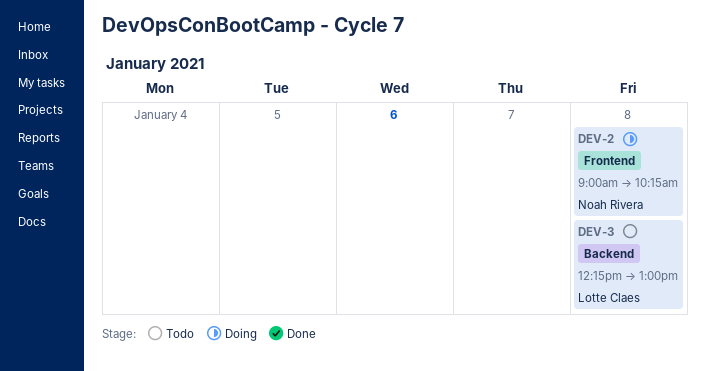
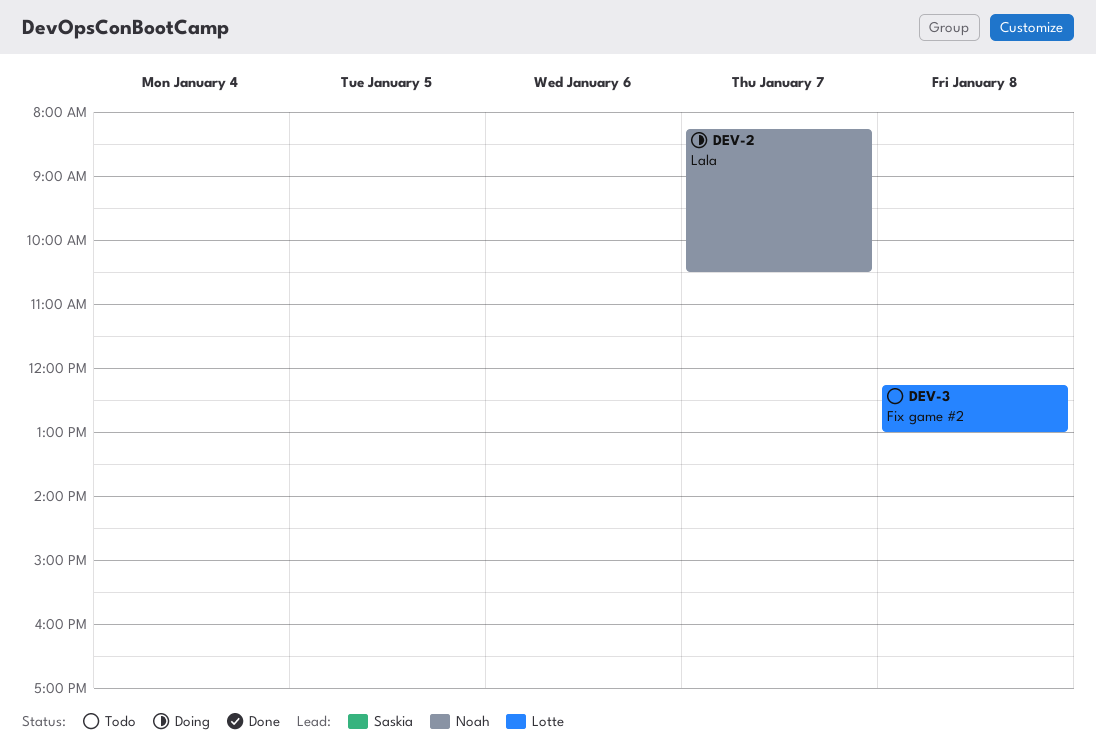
DEV-2, day: Jan 8 -> Jan 7
DEV-2, begins: 09:00 -> 08:15
DEV-2, ends: 10:15 -> 10:30

